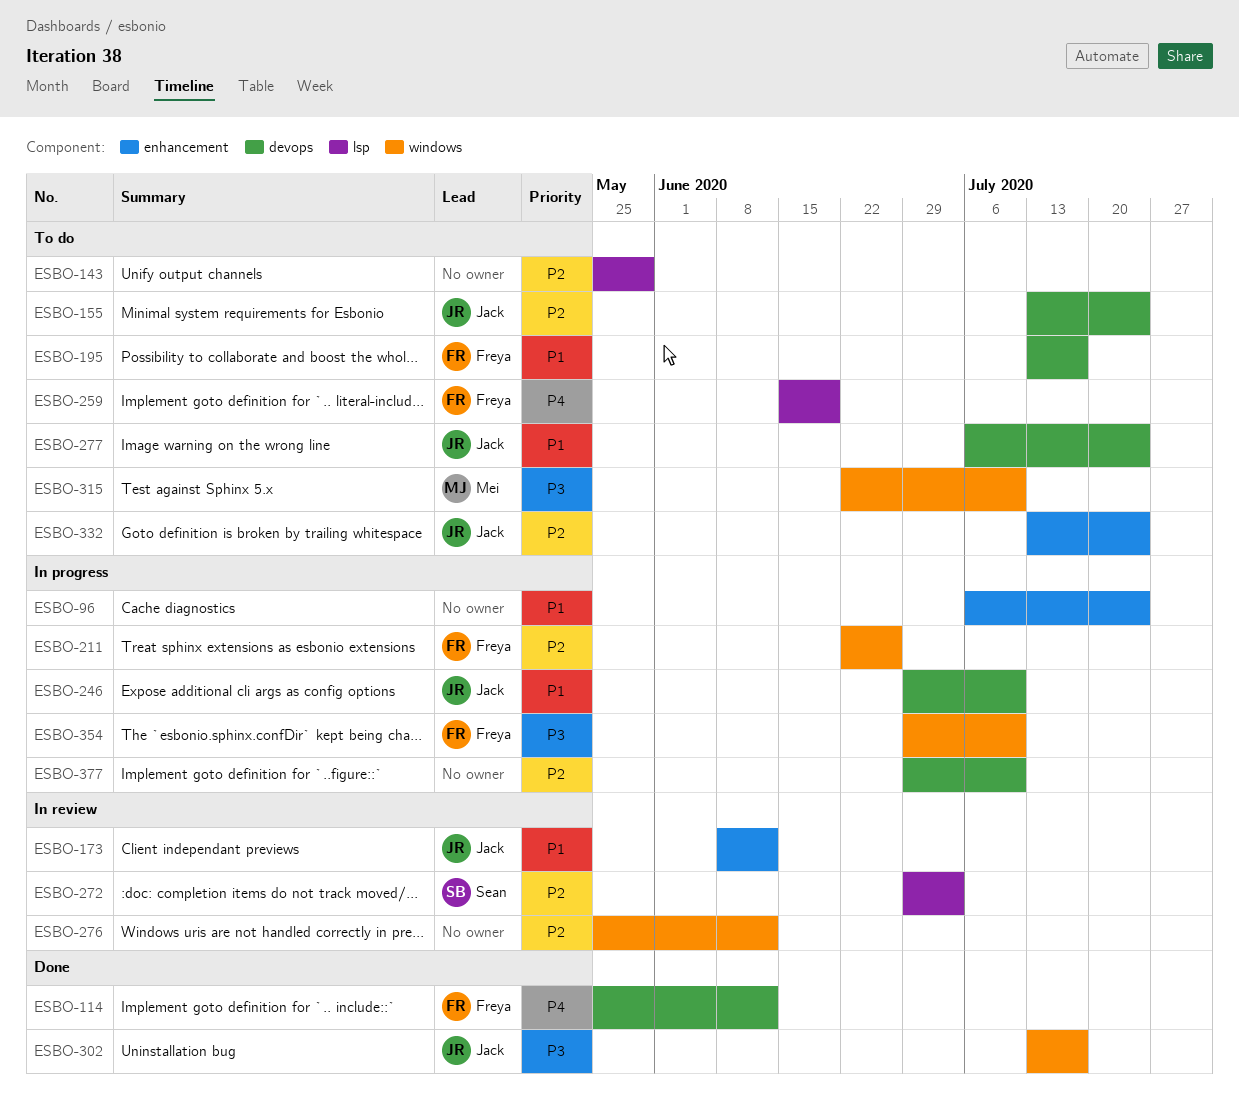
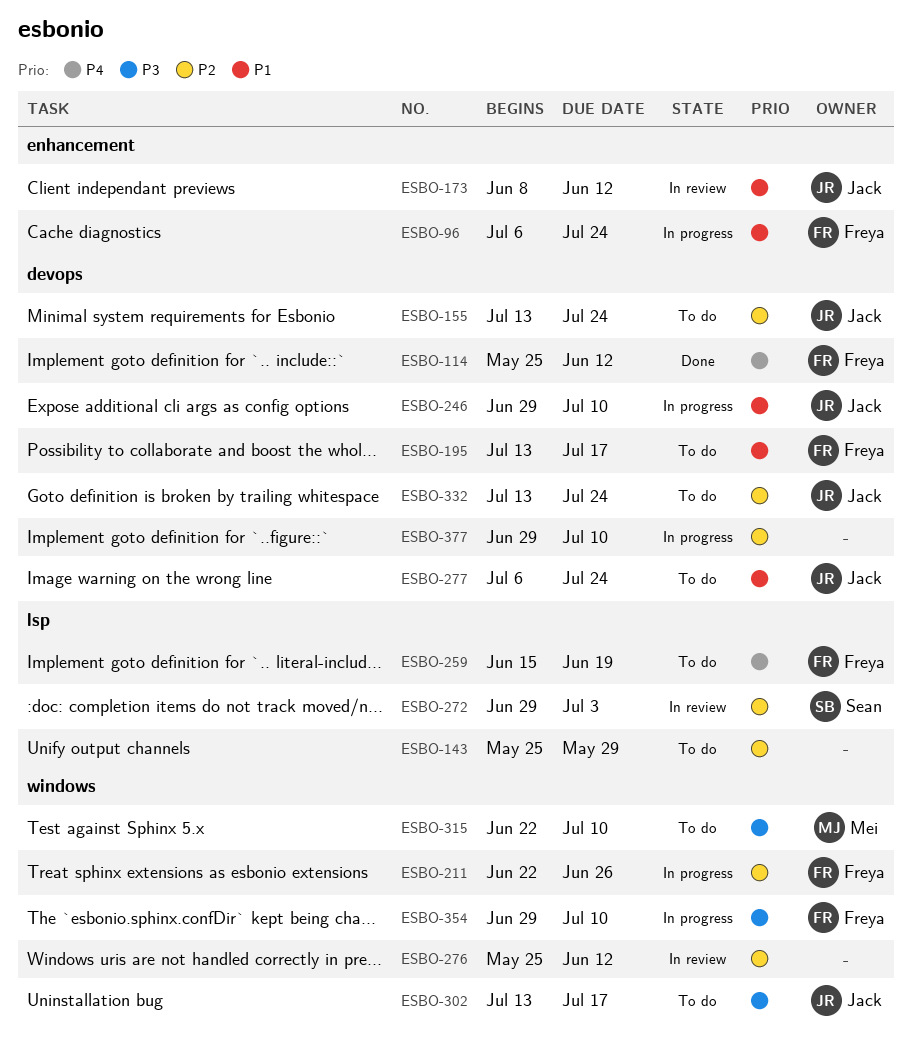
ESBO-96, owner: none -> Freya
ESBO-302, status: Done -> To do
ESBO-332, label: enhancement -> devops

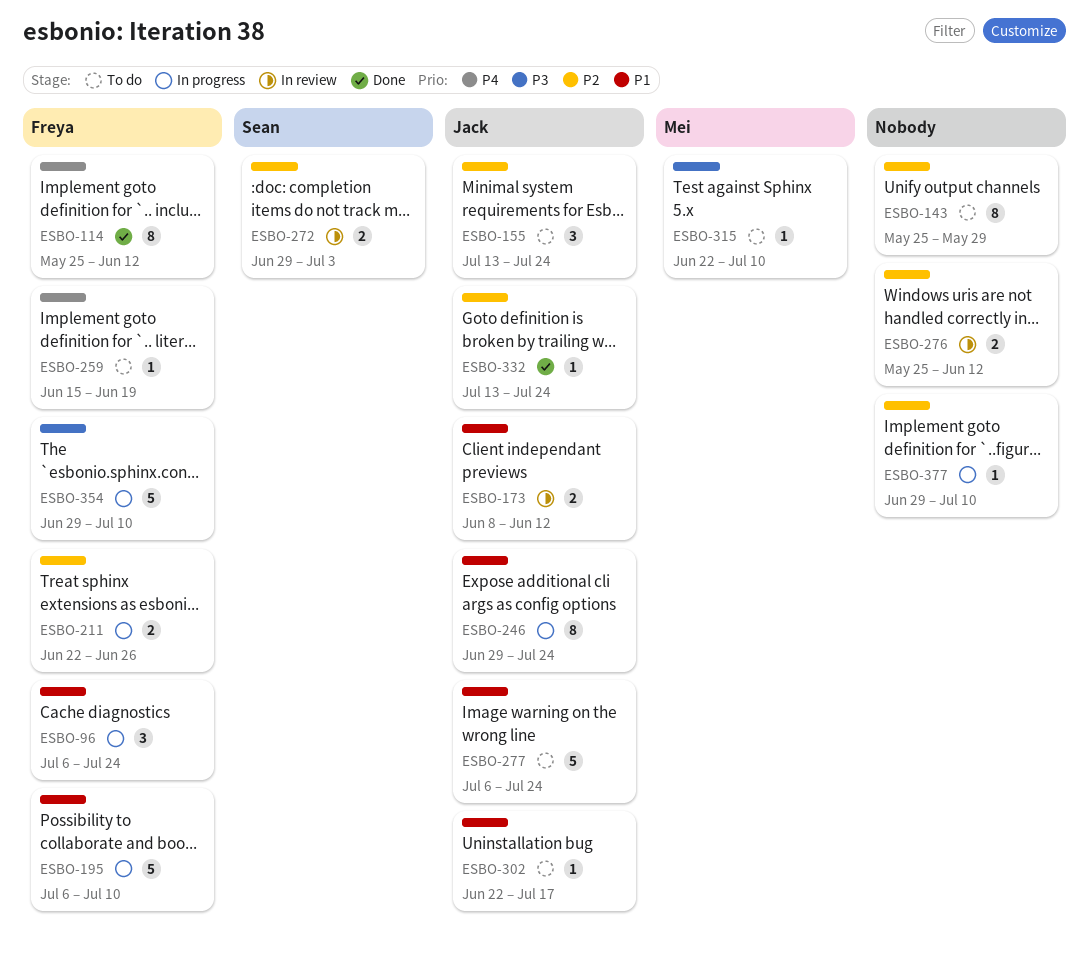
ESBO-195, status: To do -> In progress
ESBO-195, start: Jul 13 -> Jul 6
ESBO-195, due: Jul 17 -> Jul 10
ESBO-246, due: Jul 10 -> Jul 24
ESBO-302, priority: P3 -> P1
ESBO-302, start: Jul 13 -> Jun 22
ESBO-332, status: To do -> Done

